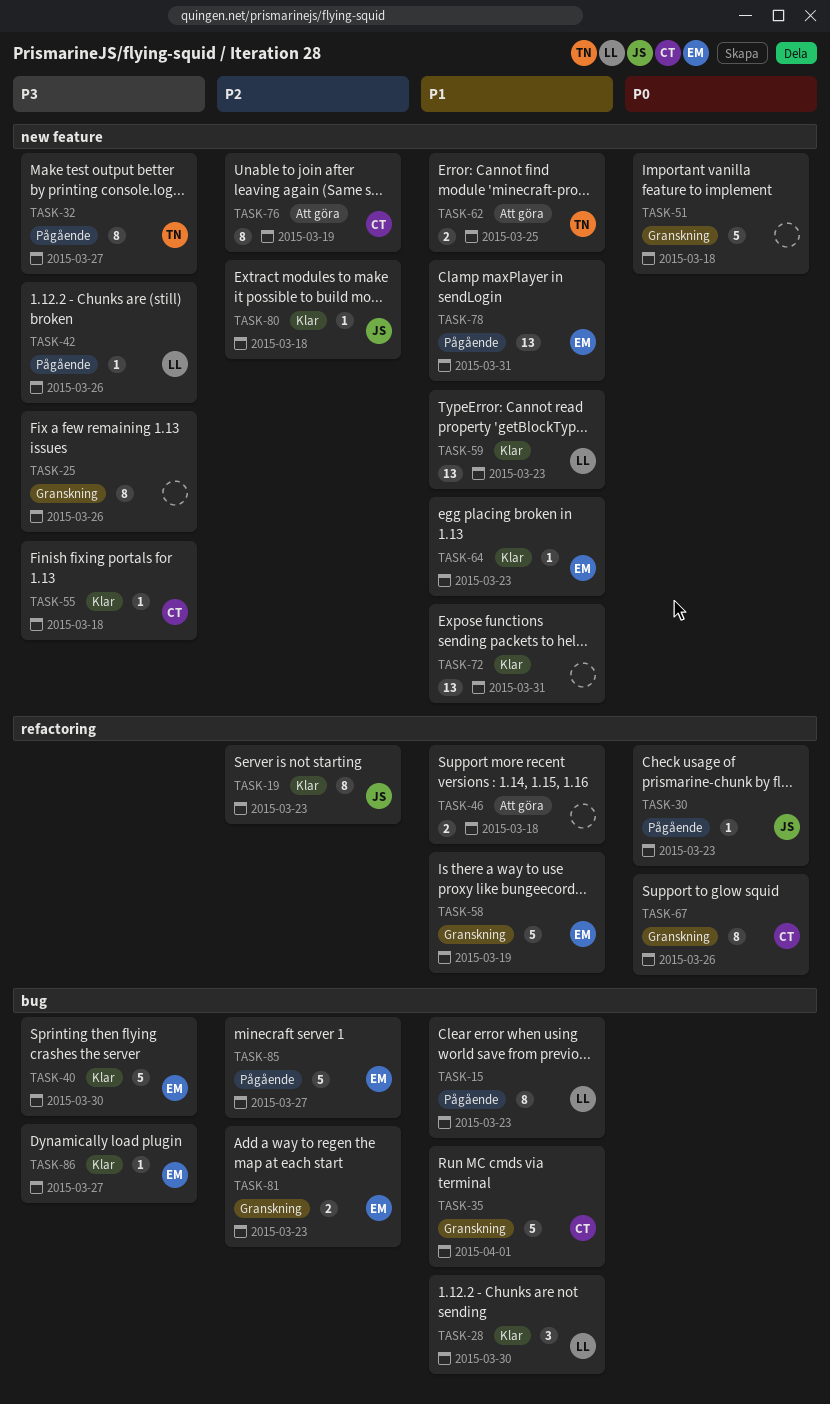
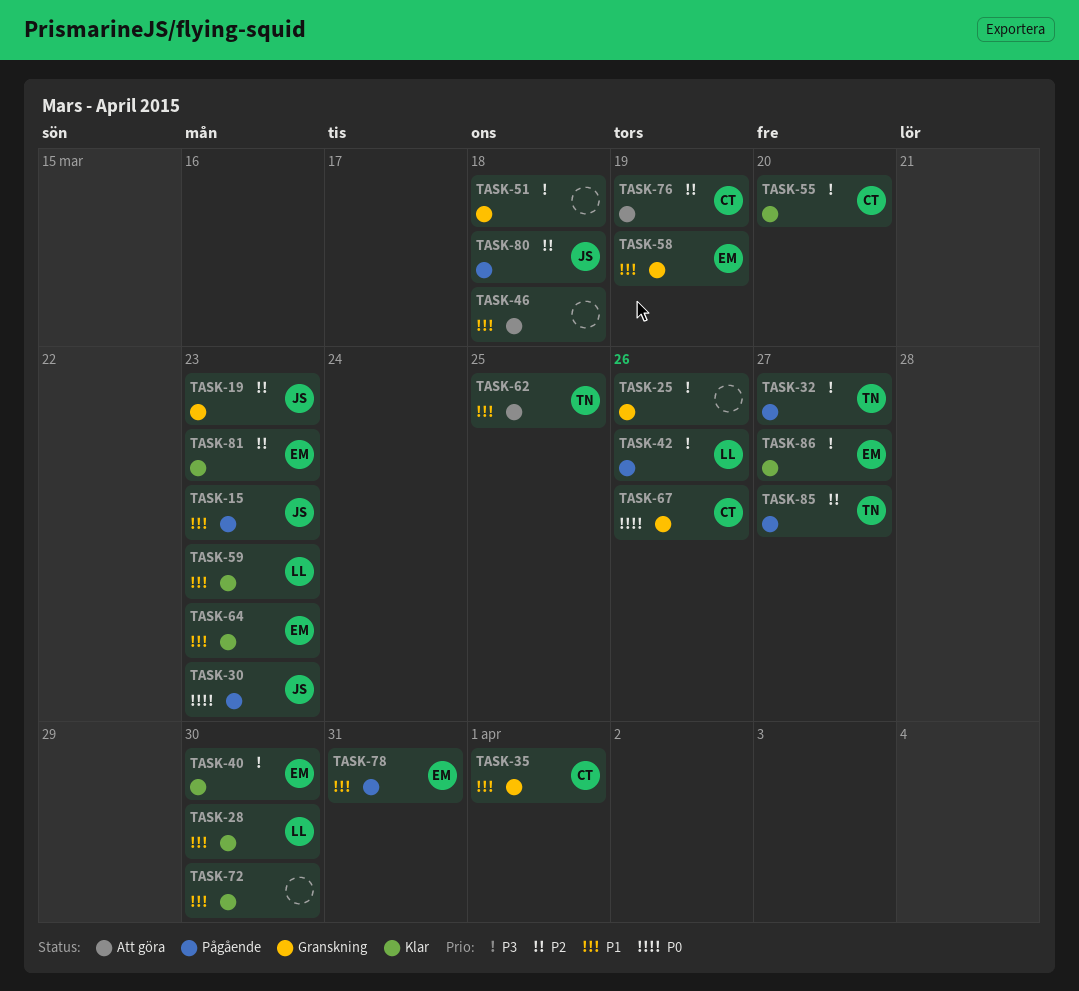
TASK-15, owner: LL -> JS
TASK-19, status: Klar -> Granskning
TASK-51, priority: P0 -> P3
TASK-55, due: Mar 18 -> Mar 20
TASK-72, due: Mar 31 -> Mar 30
TASK-80, status: Klar -> Pågående
TASK-81, status: Granskning -> Klar
TASK-85, owner: EM -> TN

